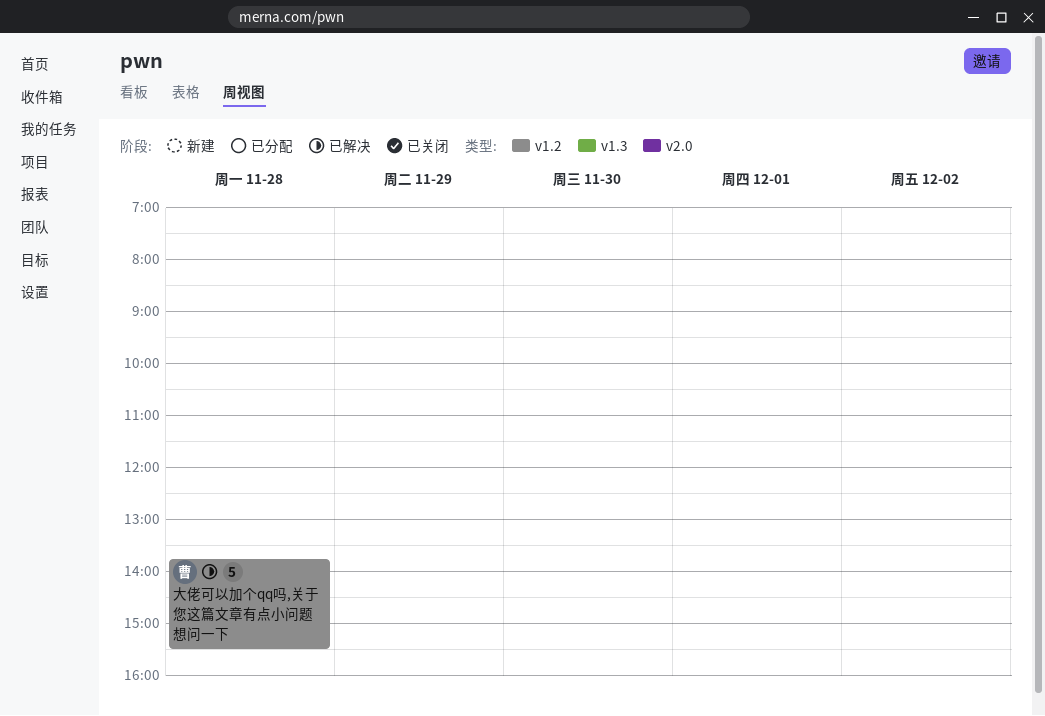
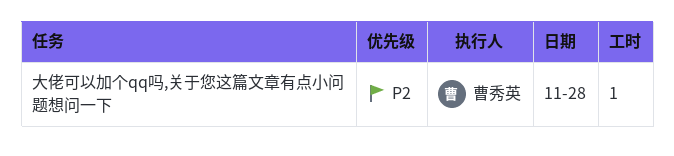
大佬可以加个qq吗,关于您这篇文章有点小问题想问一下, estimate: 5 -> 1

